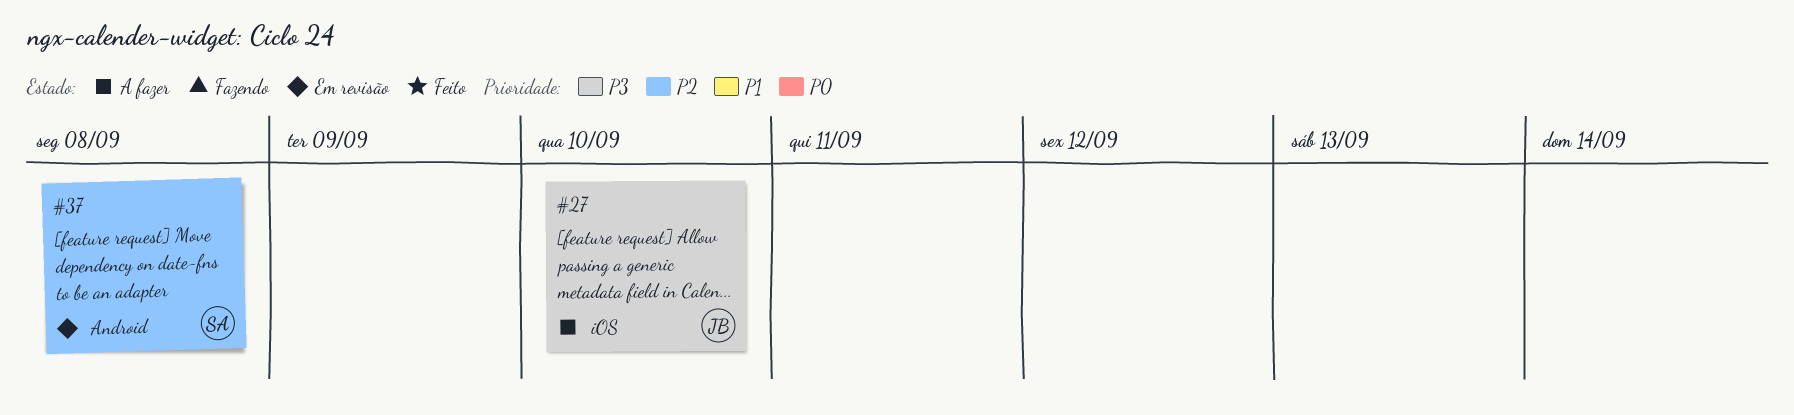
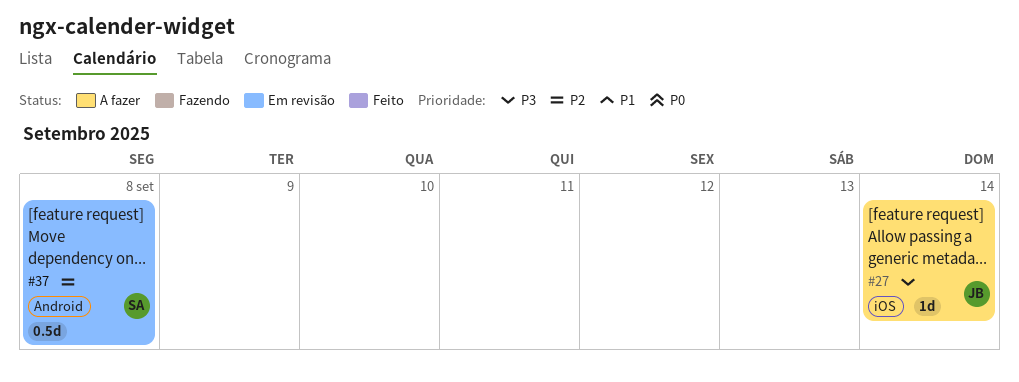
#27, due: Sep 10 -> Sep 14

